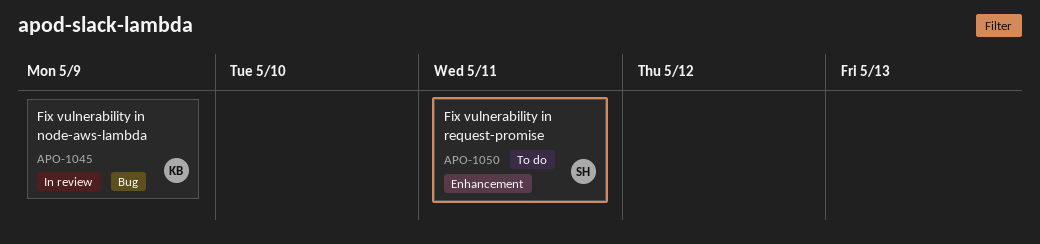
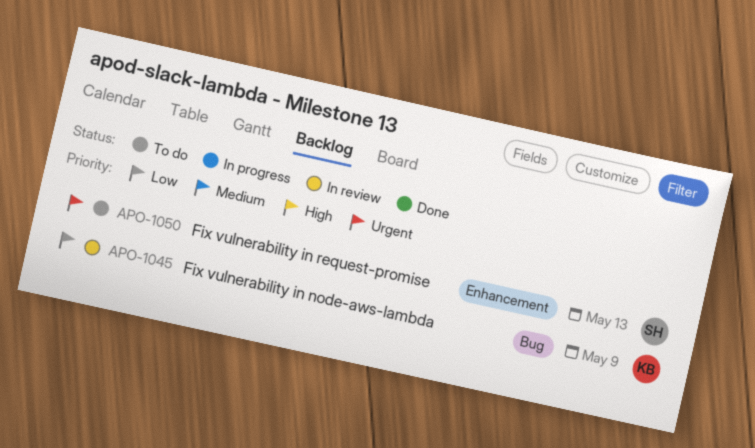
APO-1050, due: May 11 -> May 13

